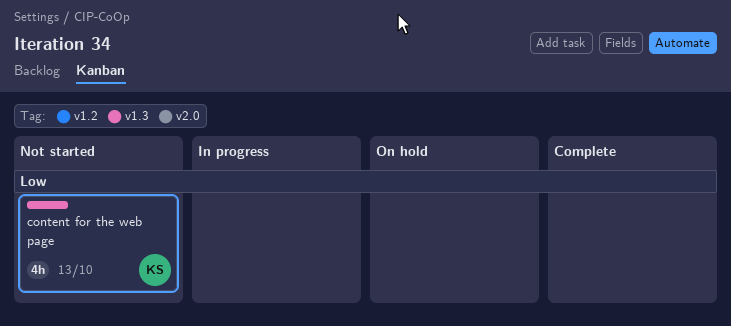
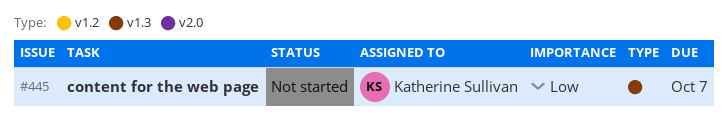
content for the web page, due: Oct 13 -> Oct 7

